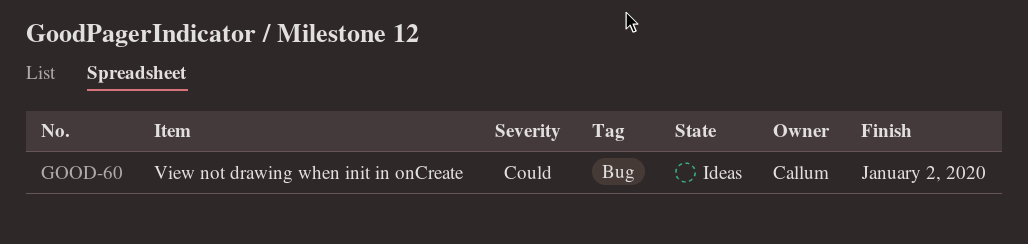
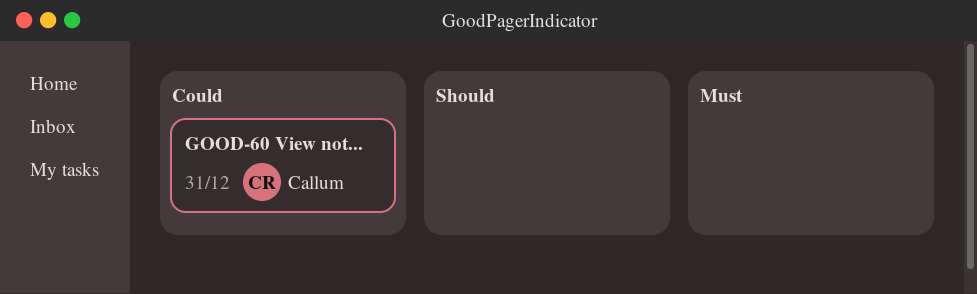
GOOD-60, due: Jan 2 -> Dec 31

